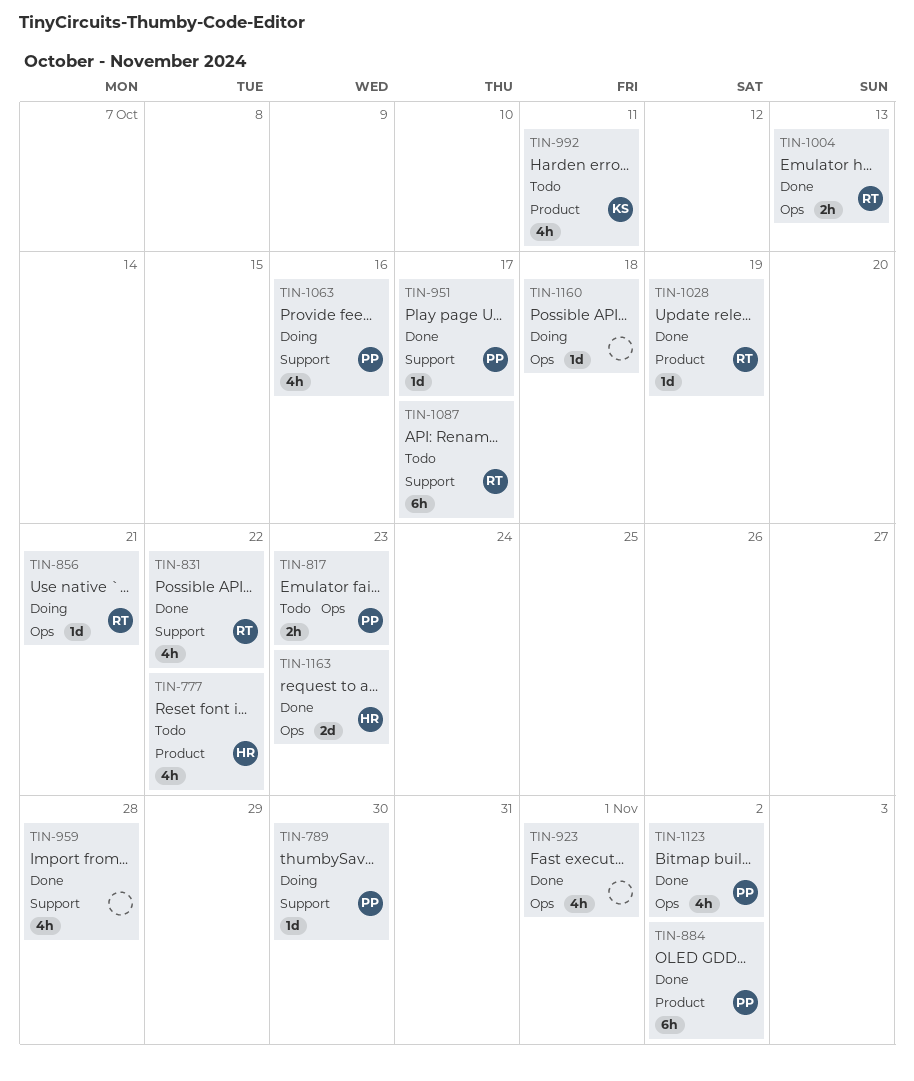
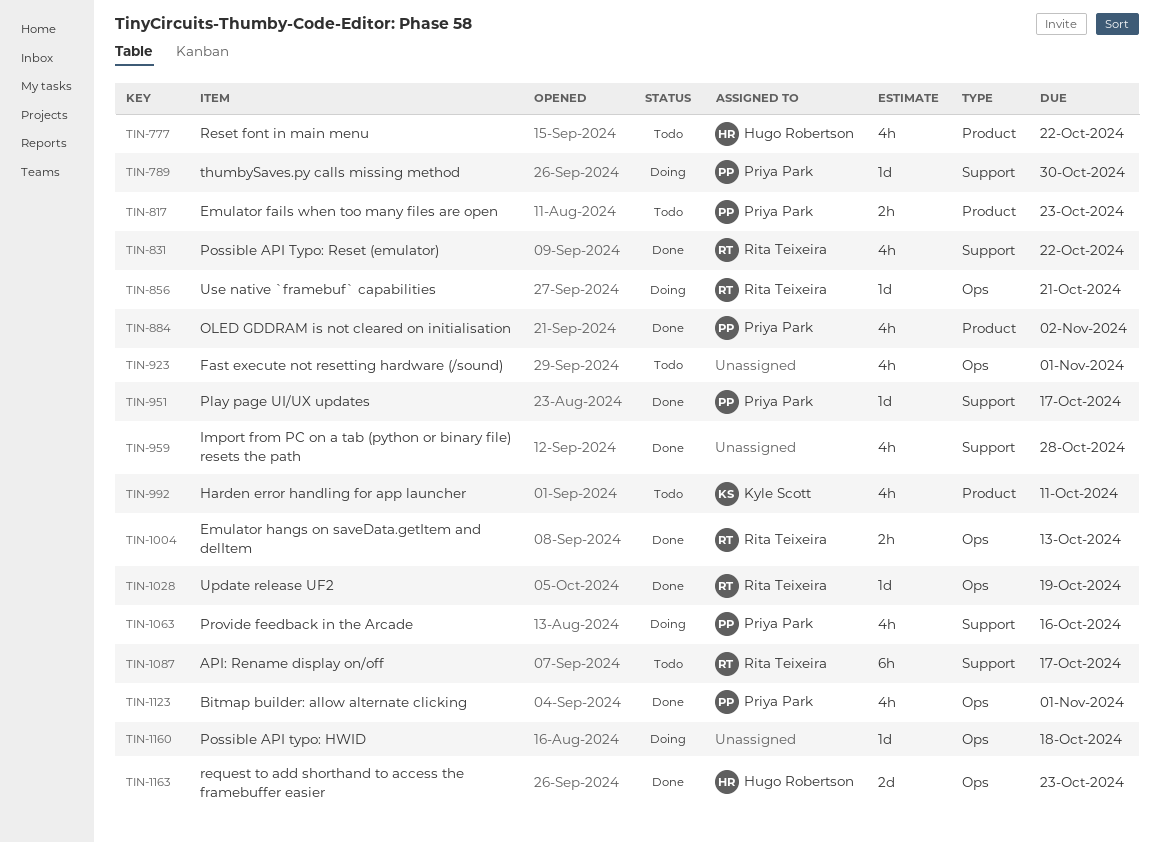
TIN-817, label: Ops -> Product
TIN-884, estimate: 6h -> 4h
TIN-923, status: Done -> Todo
TIN-1028, label: Product -> Ops
TIN-1123, due: Nov 2 -> Nov 1

